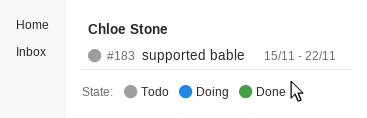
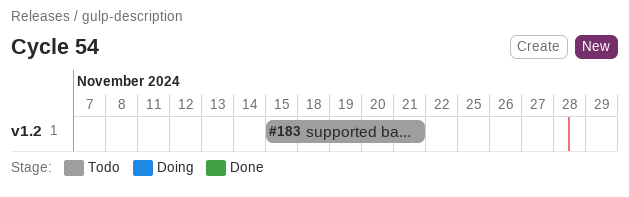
#183, due: Nov 22 -> Nov 21

